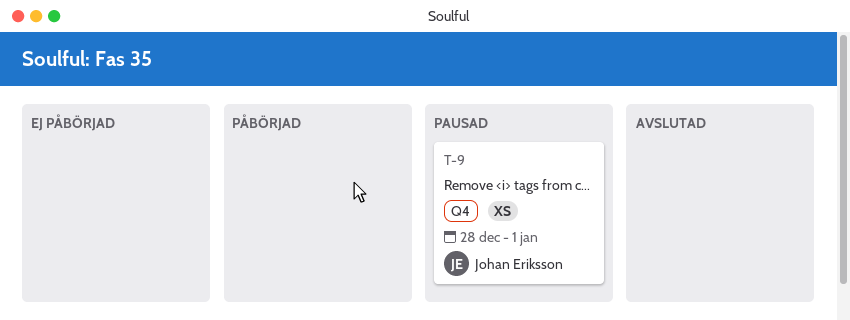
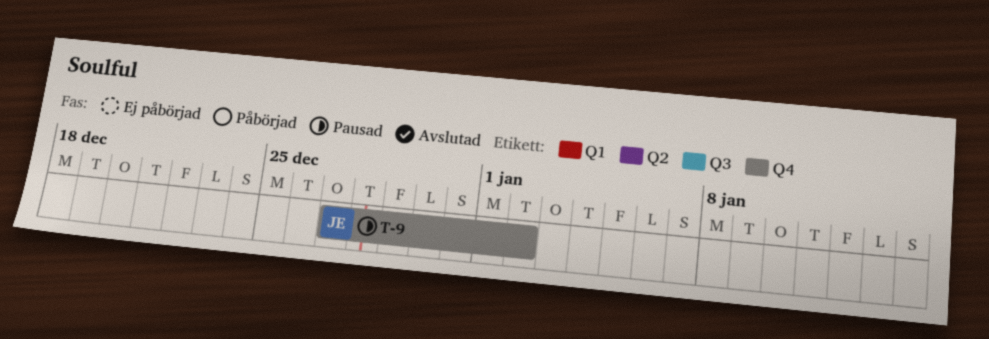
T-9, start: Dec 28 -> Dec 27
T-9, due: Jan 1 -> Jan 2

